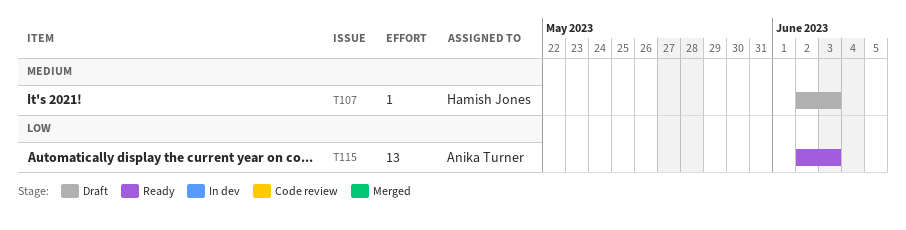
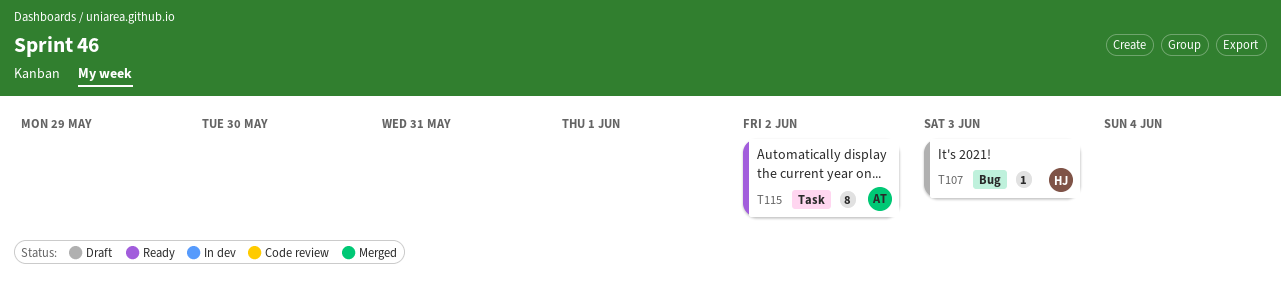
T115, estimate: 13 -> 8
T115, due: Jun 3 -> Jun 2

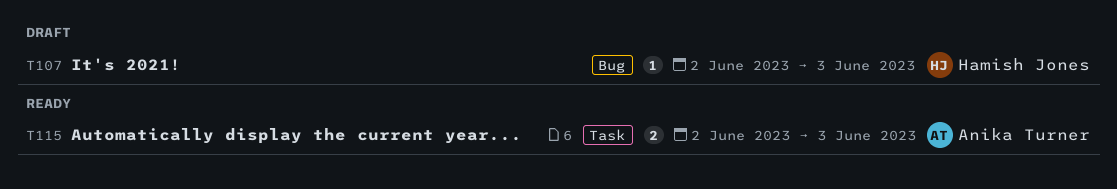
T115, estimate: 8 -> 2
T115, due: Jun 2 -> Jun 3

